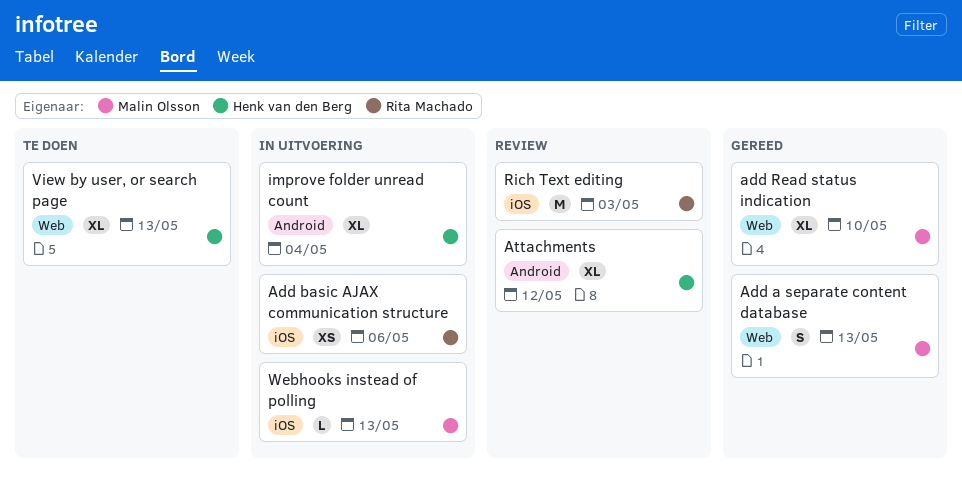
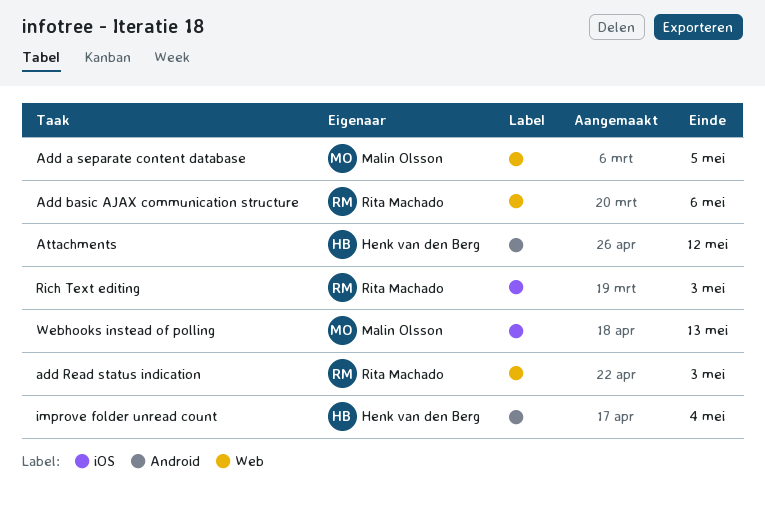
Add a separate content database, due: May 13 -> May 5
Add basic AJAX communication structure, label: iOS -> Web
add Read status indication, owner: Malin Olsson -> Rita Machado
add Read status indication, due: May 10 -> May 3
View by user, or search page: present -> none

